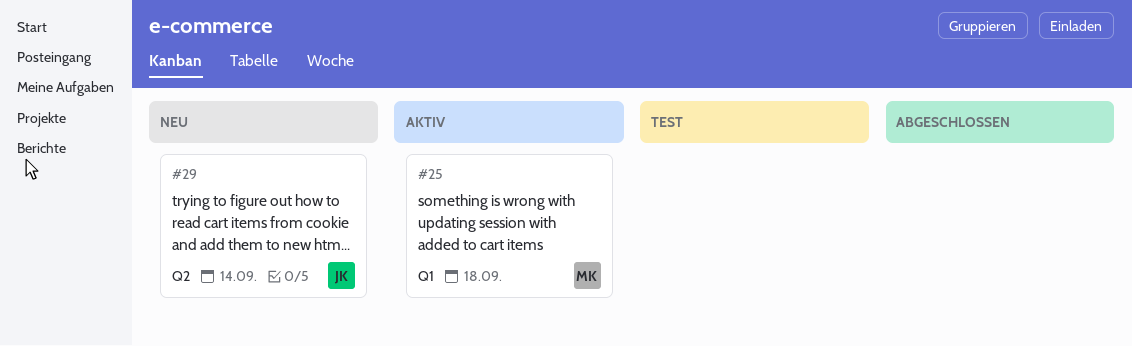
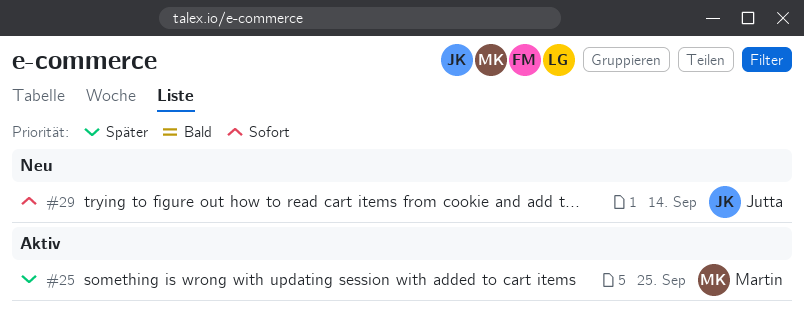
#25, due: Sep 18 -> Sep 25

